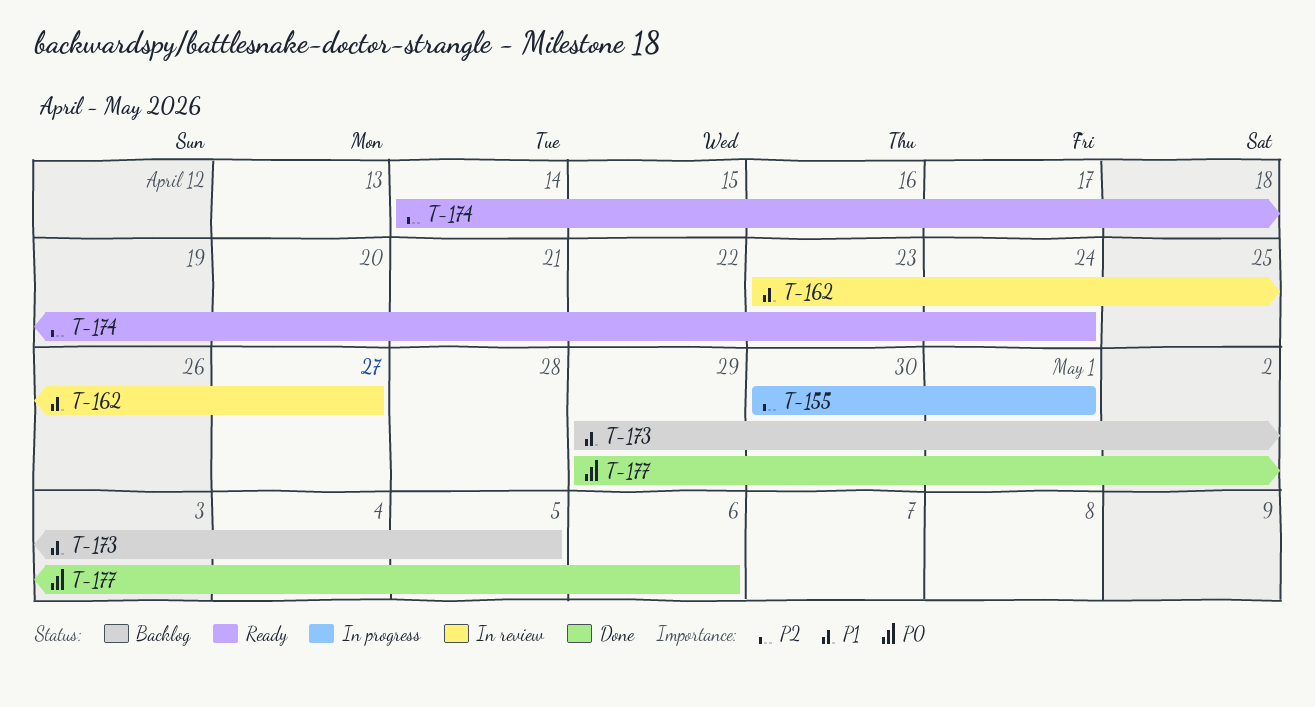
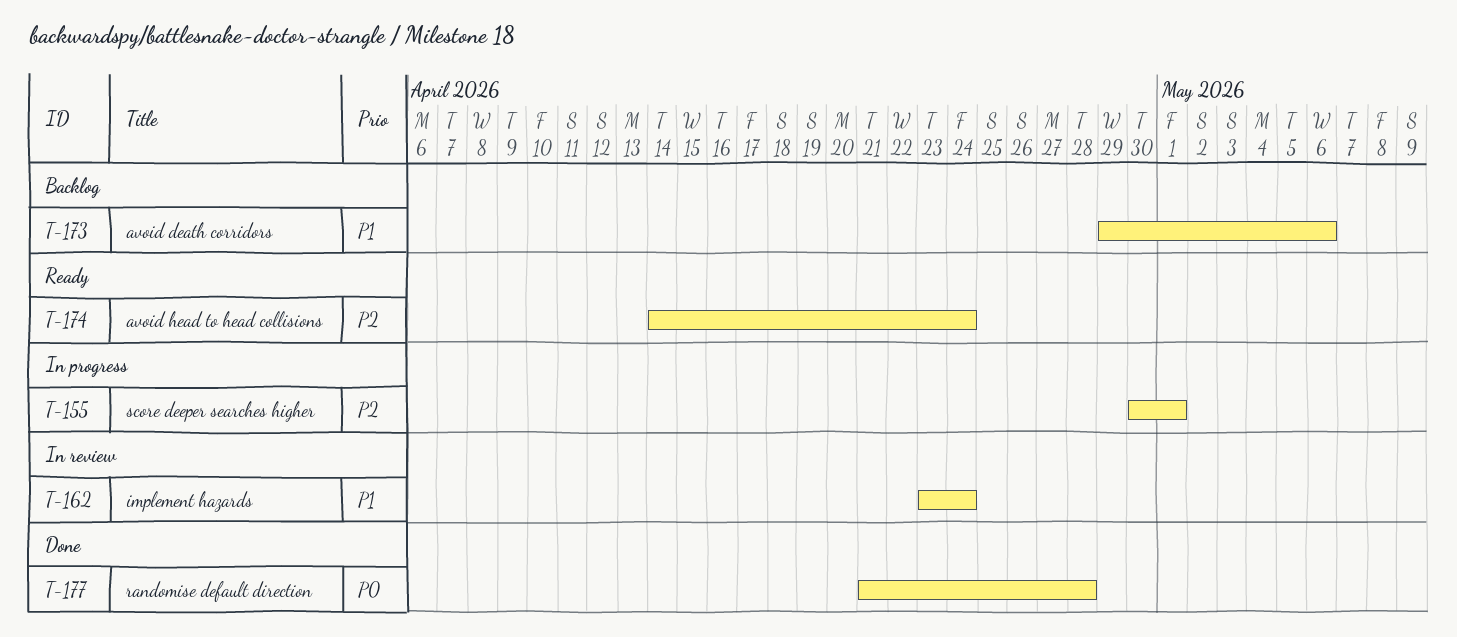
T-162, due: Apr 27 -> Apr 24
T-173, due: May 5 -> May 6
T-177, start: Apr 29 -> Apr 21
T-177, due: May 6 -> Apr 28

